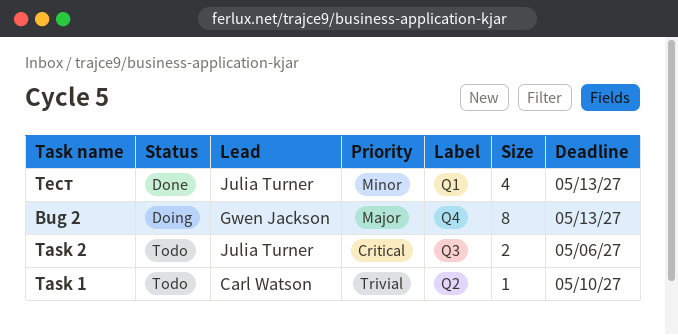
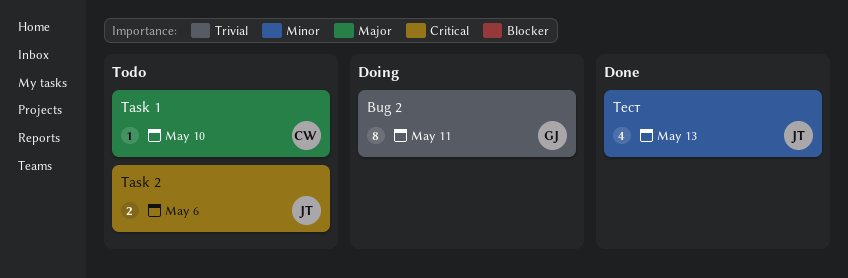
Bug 2, priority: Major -> Trivial
Bug 2, due: May 13 -> May 11
Task 1, priority: Trivial -> Major

